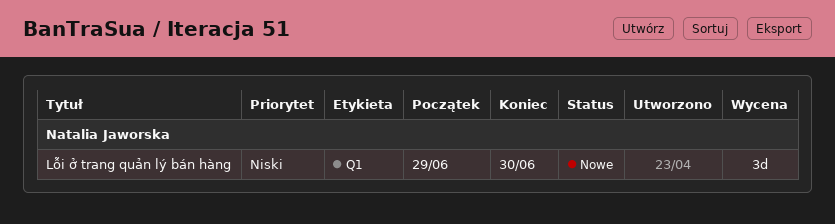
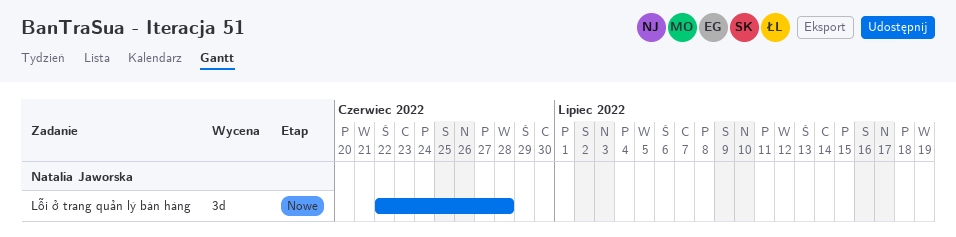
Lỗi ở trang quản lý bán hàng, start: Jun 29 -> Jun 22
Lỗi ở trang quản lý bán hàng, due: Jun 30 -> Jun 28

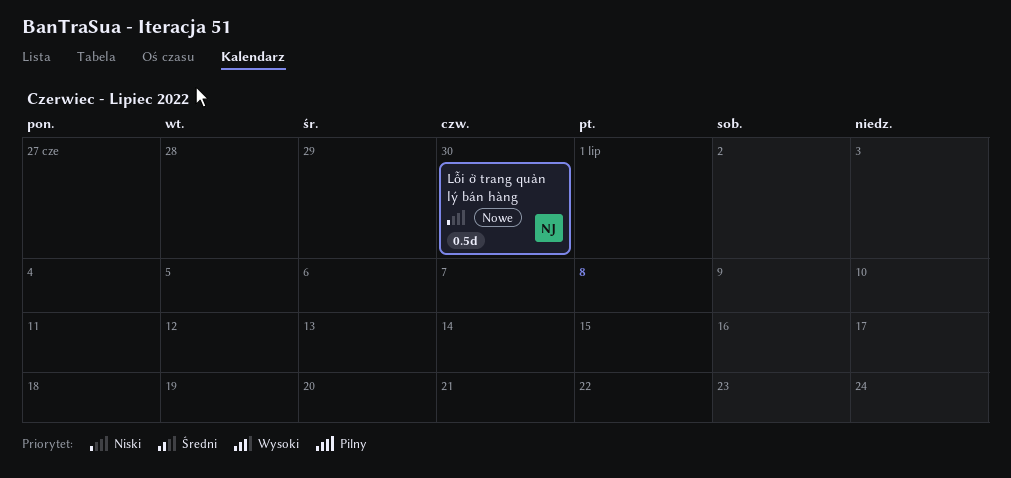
Lỗi ở trang quản lý bán hàng, estimate: 3d -> 0.5d
Lỗi ở trang quản lý bán hàng, due: Jun 28 -> Jun 30

